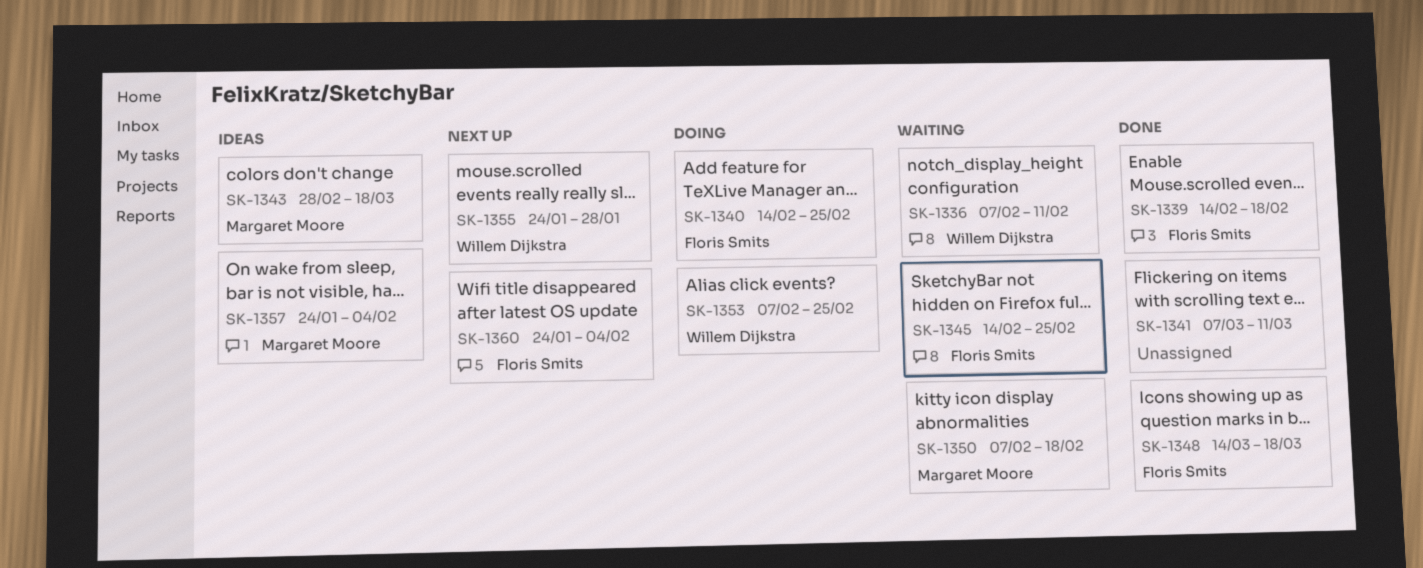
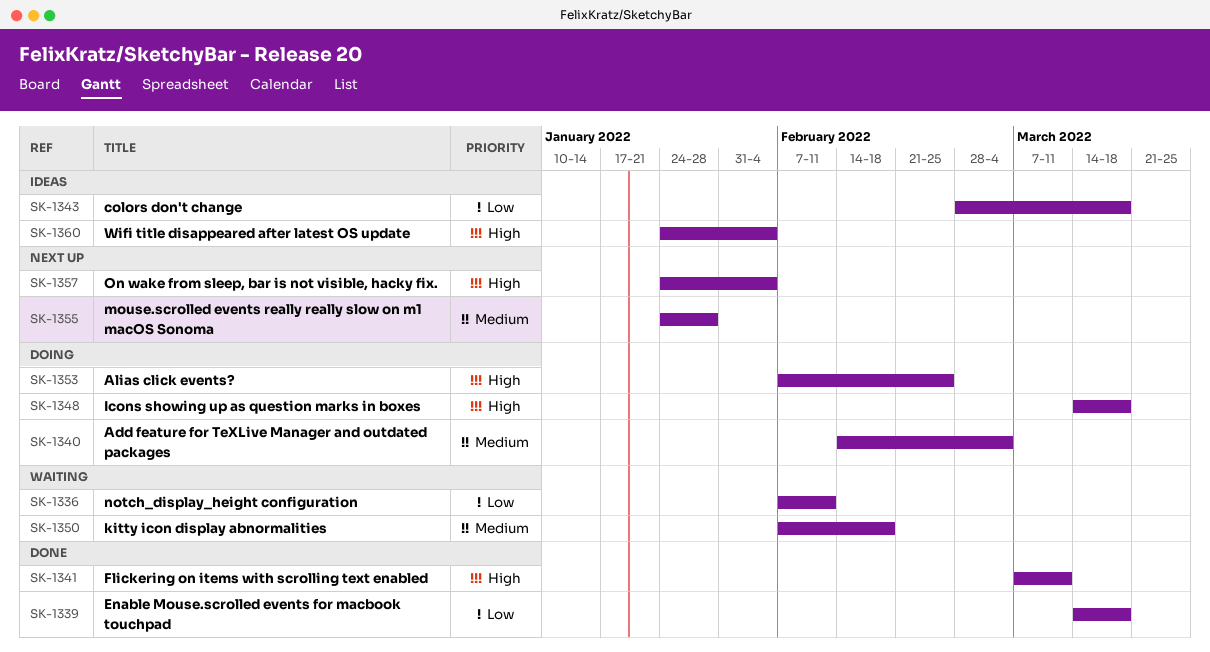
SK-1339, start: Feb 14 -> Mar 14
SK-1339, due: Feb 18 -> Mar 18
SK-1340, due: Feb 25 -> Mar 4
SK-1345: present -> none
SK-1348, status: Done -> Doing
SK-1357, status: Ideas -> Next up
SK-1360, status: Next up -> Ideas

